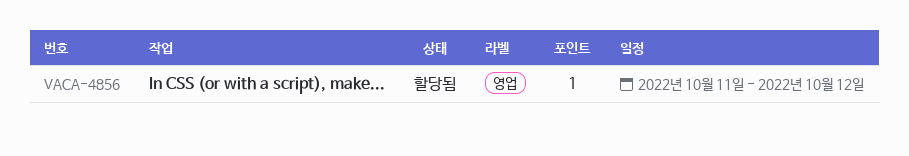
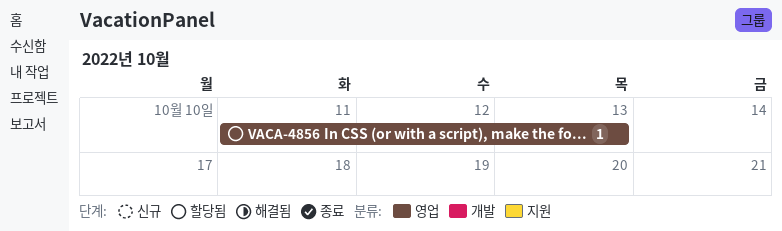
VACA-4856, due: Oct 12 -> Oct 13

